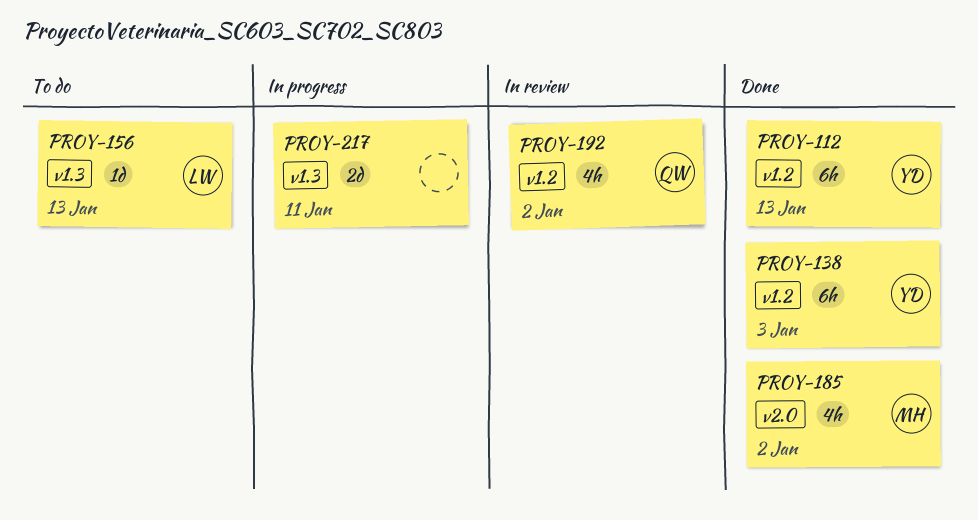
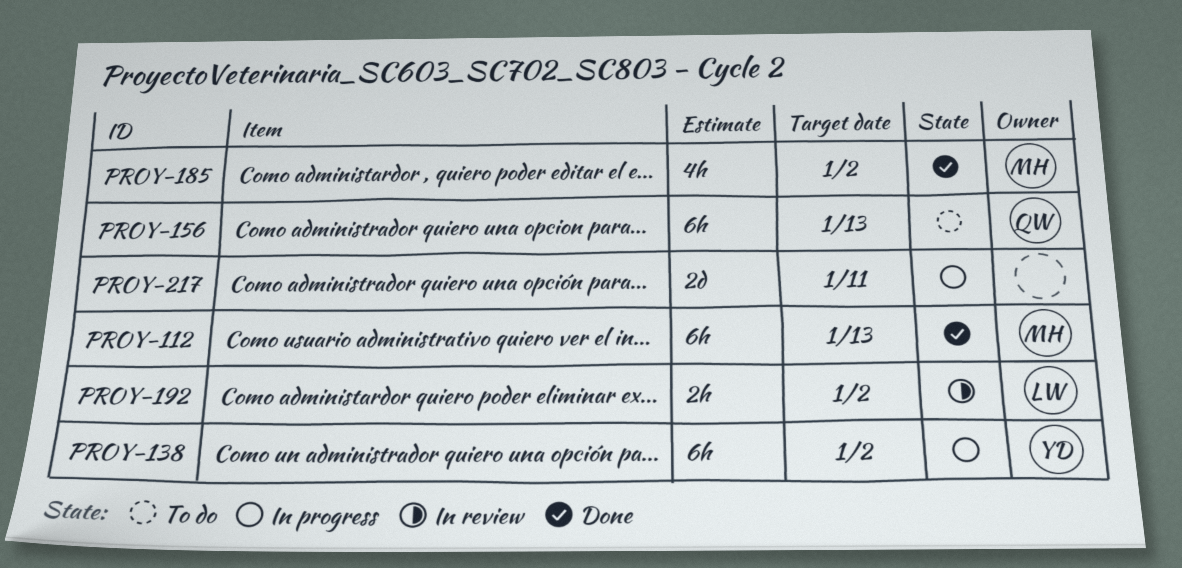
PROY-112, owner: YD -> MH
PROY-138, status: Done -> In progress
PROY-138, due: Jan 3 -> Jan 2
PROY-156, owner: LW -> QW
PROY-156, estimate: 1d -> 6h
PROY-192, owner: QW -> LW
PROY-192, estimate: 4h -> 2h

